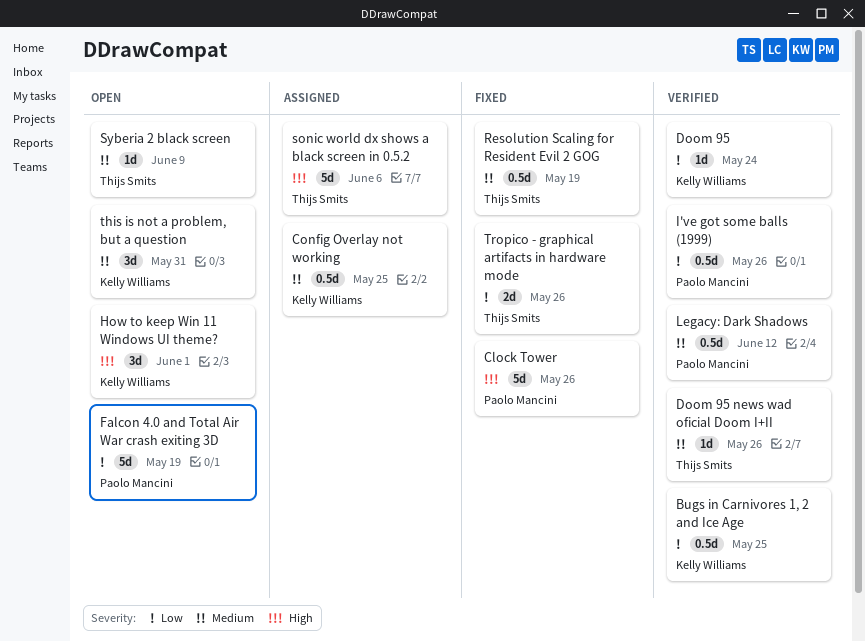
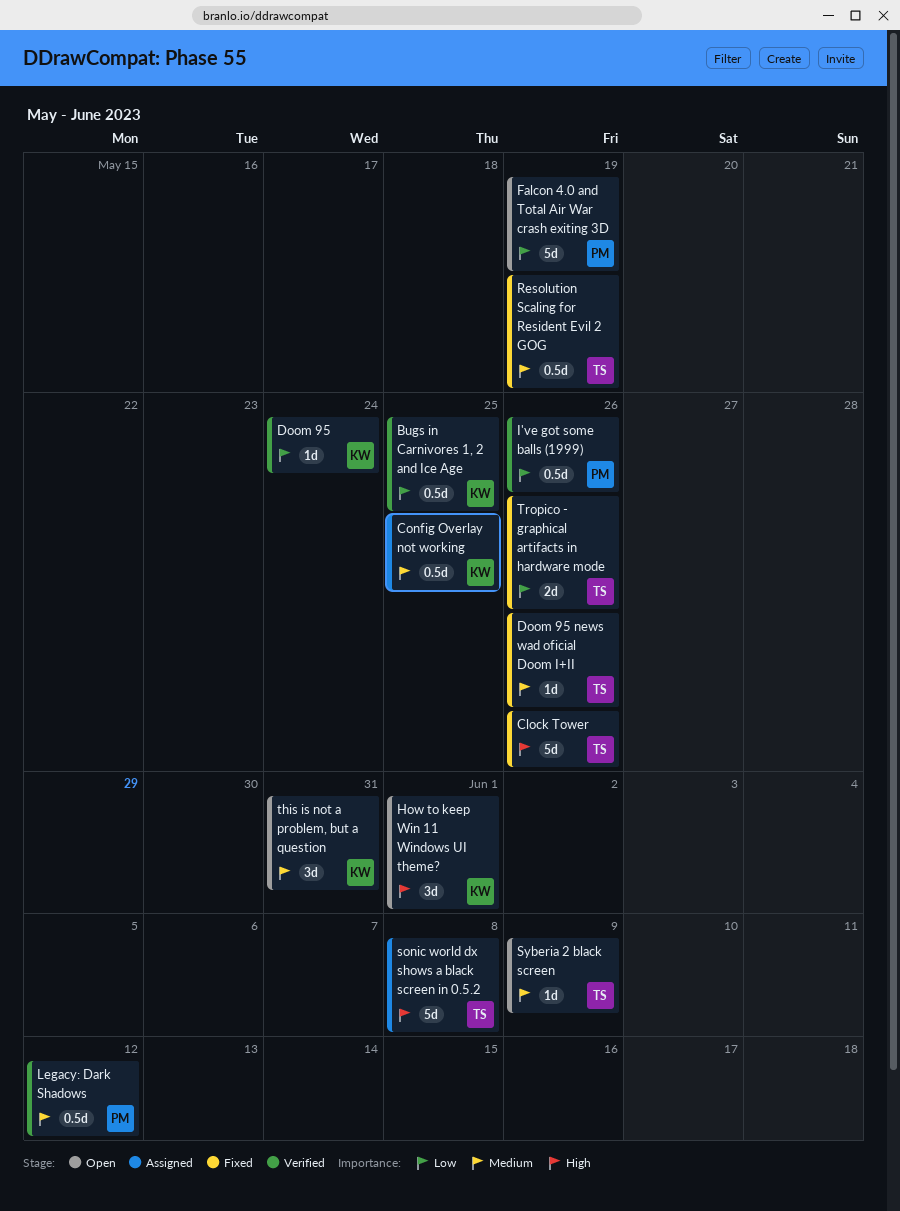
Clock Tower, owner: Paolo Mancini -> Thijs Smits
Doom 95 news wad oficial Doom I+II, status: Verified -> Fixed
sonic world dx shows a black screen in 0.5.2, due: Jun 6 -> Jun 8

